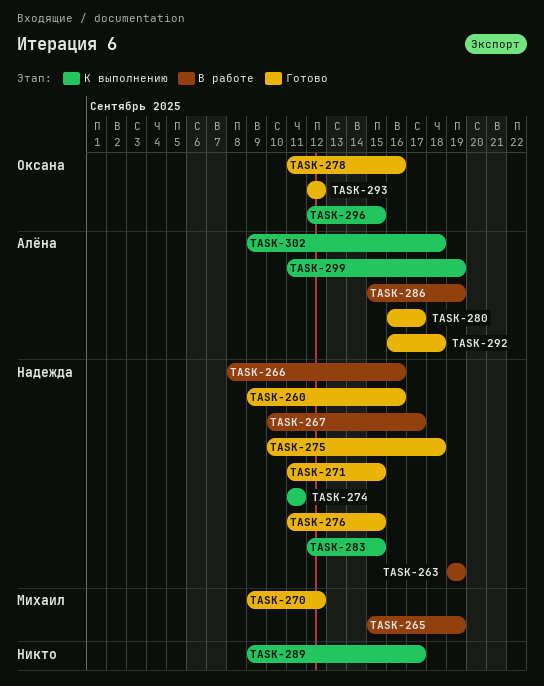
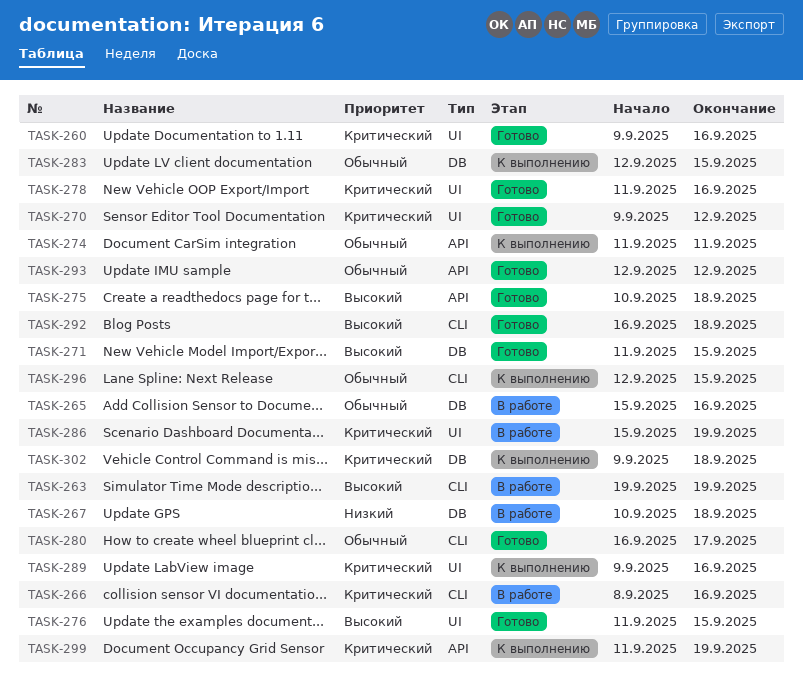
TASK-265, due: Sep 19 -> Sep 16
TASK-267, due: Sep 17 -> Sep 18
TASK-289, due: Sep 17 -> Sep 16

